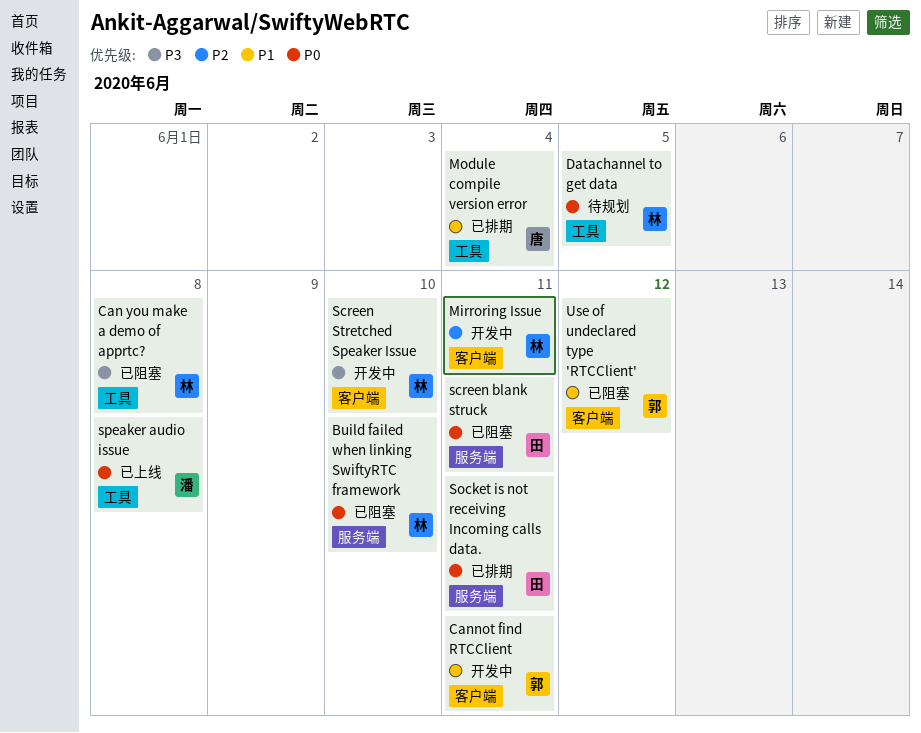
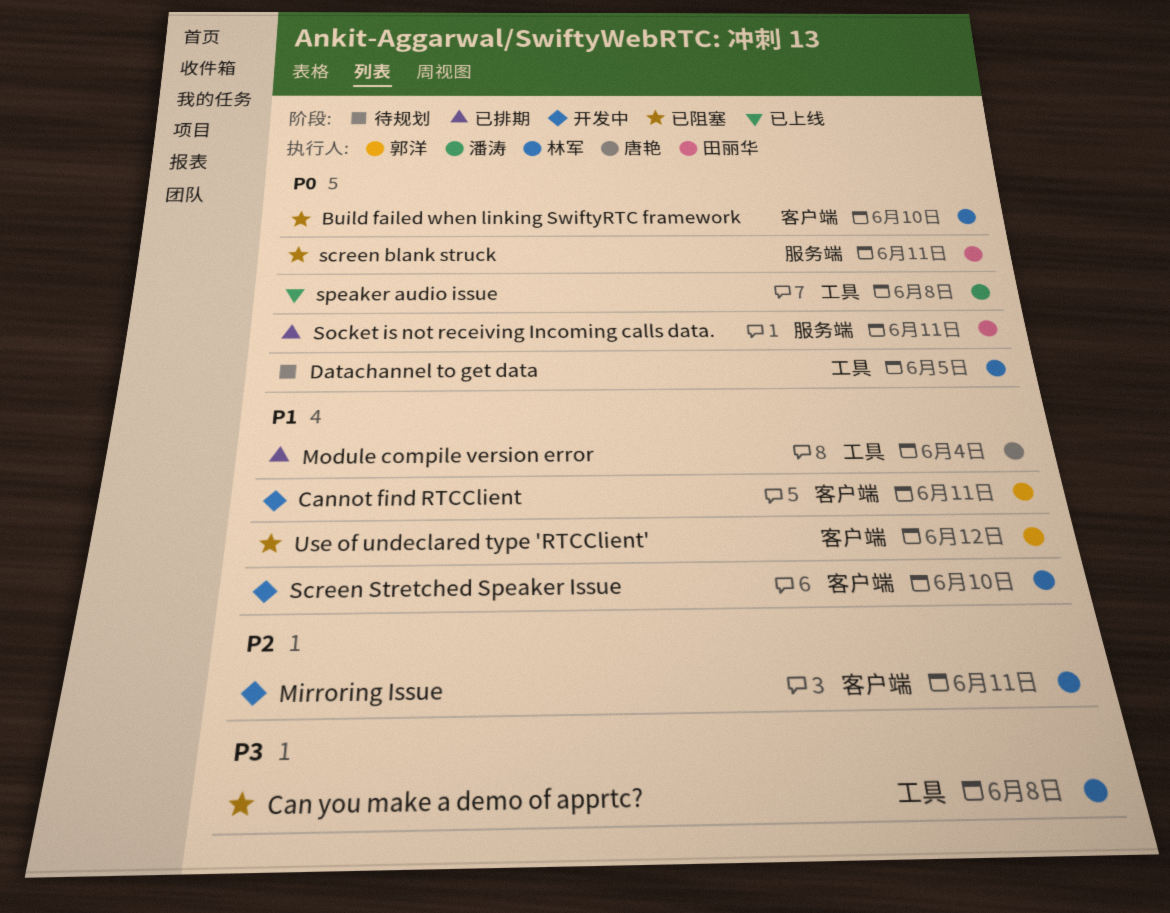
Build failed when linking SwiftyRTC framework, label: 服务端 -> 客户端
Screen Stretched Speaker Issue, priority: P3 -> P1

